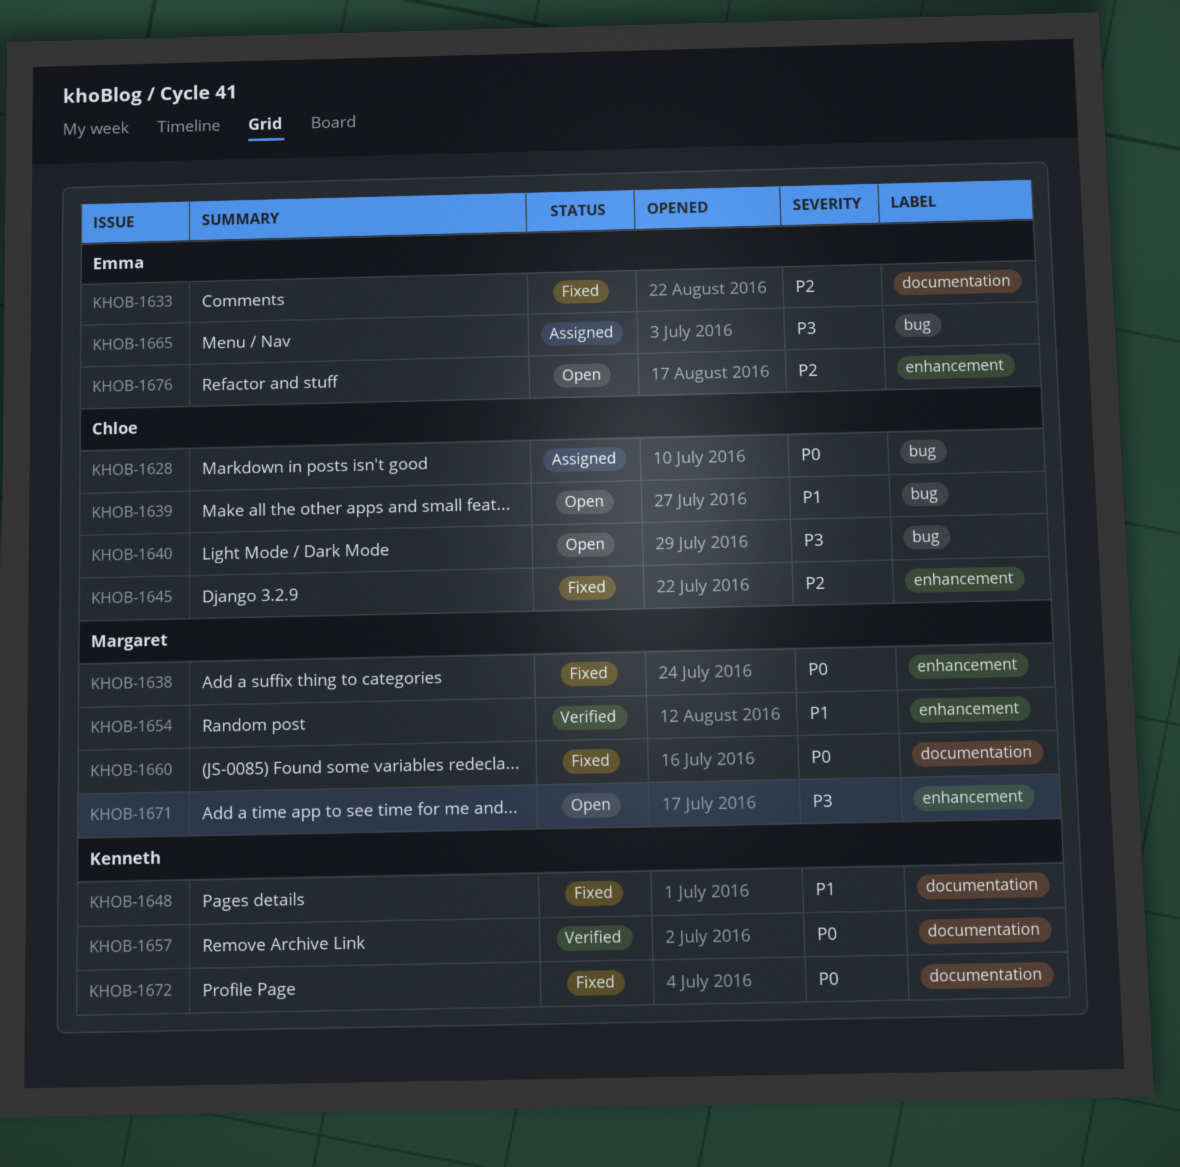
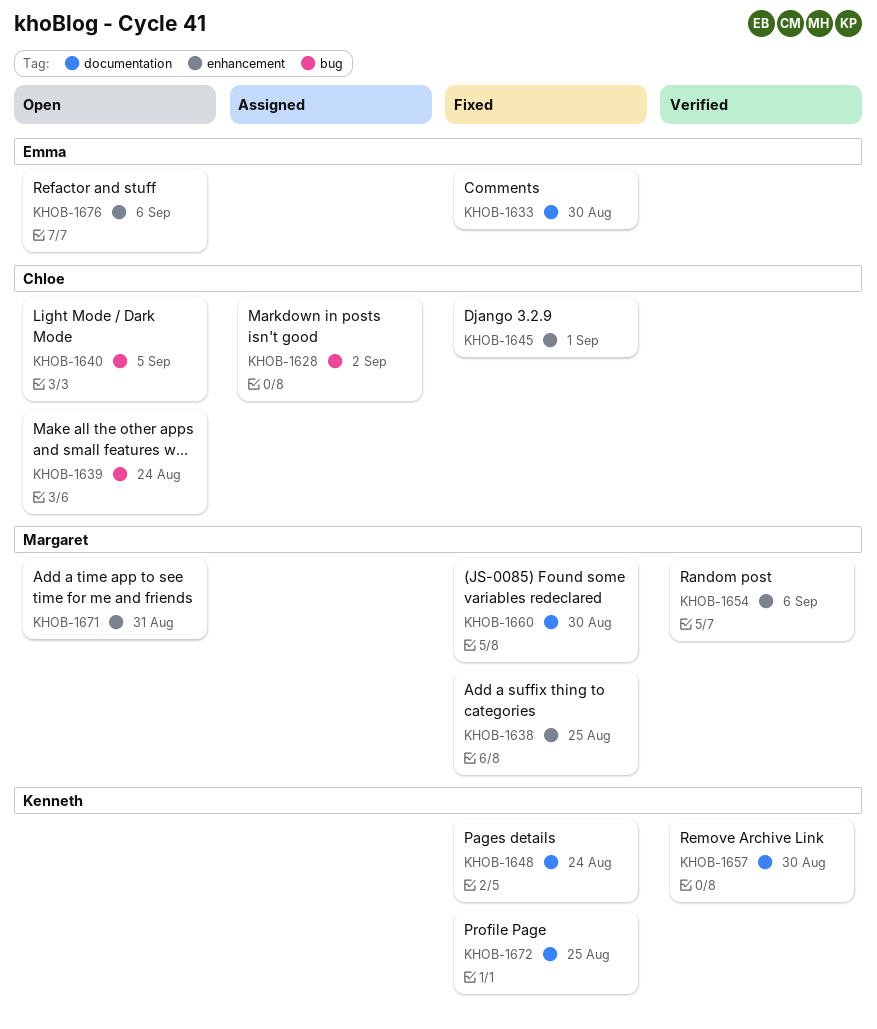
KHOB-1665: present -> none

